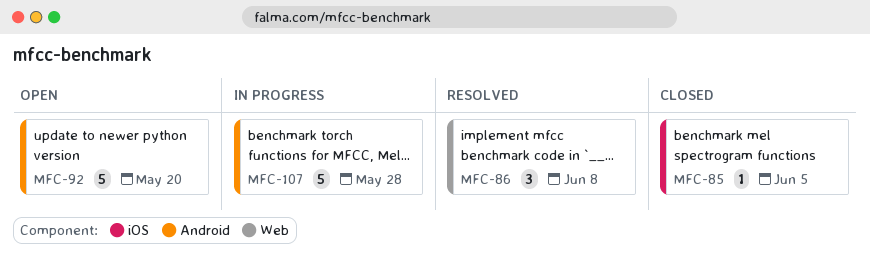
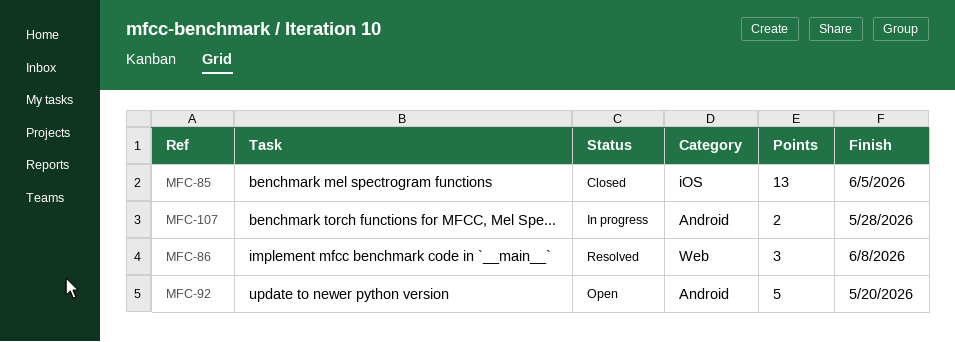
MFC-85, estimate: 1 -> 13
MFC-107, estimate: 5 -> 2

